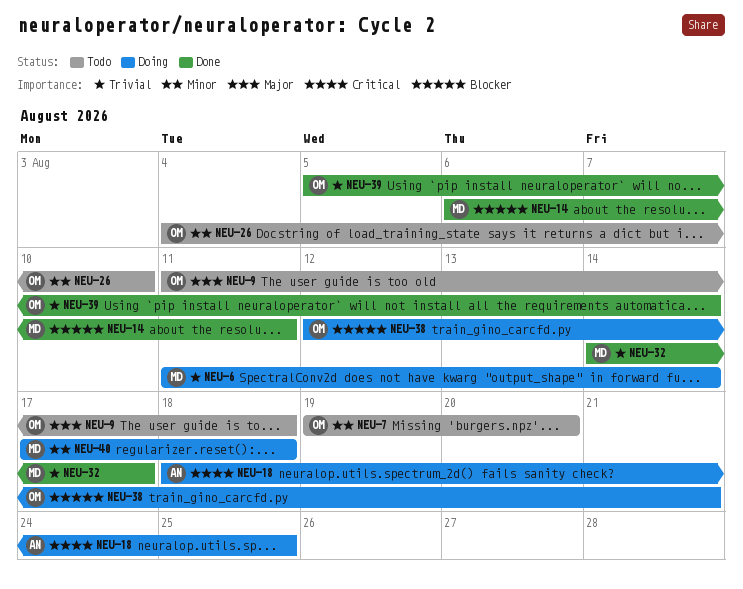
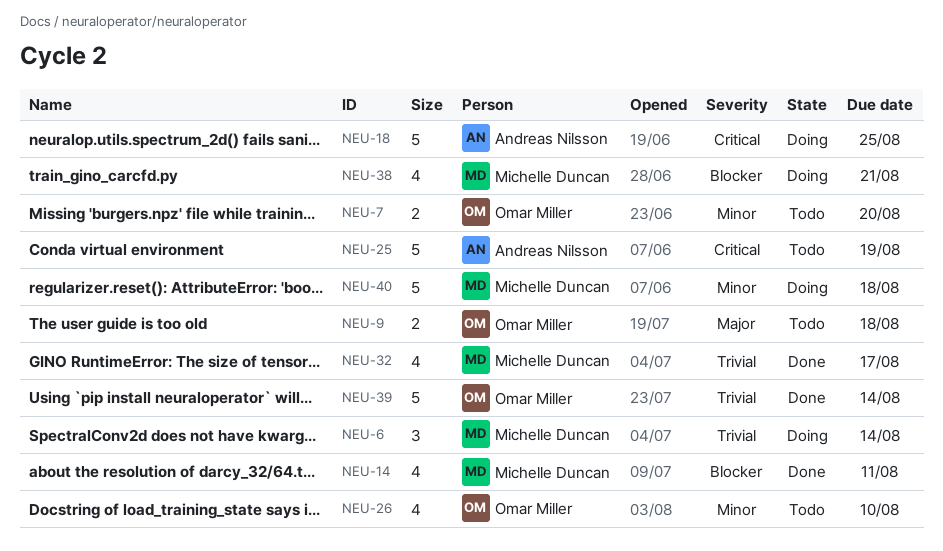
NEU-25: none -> present
NEU-38, owner: Omar Miller -> Michelle Duncan

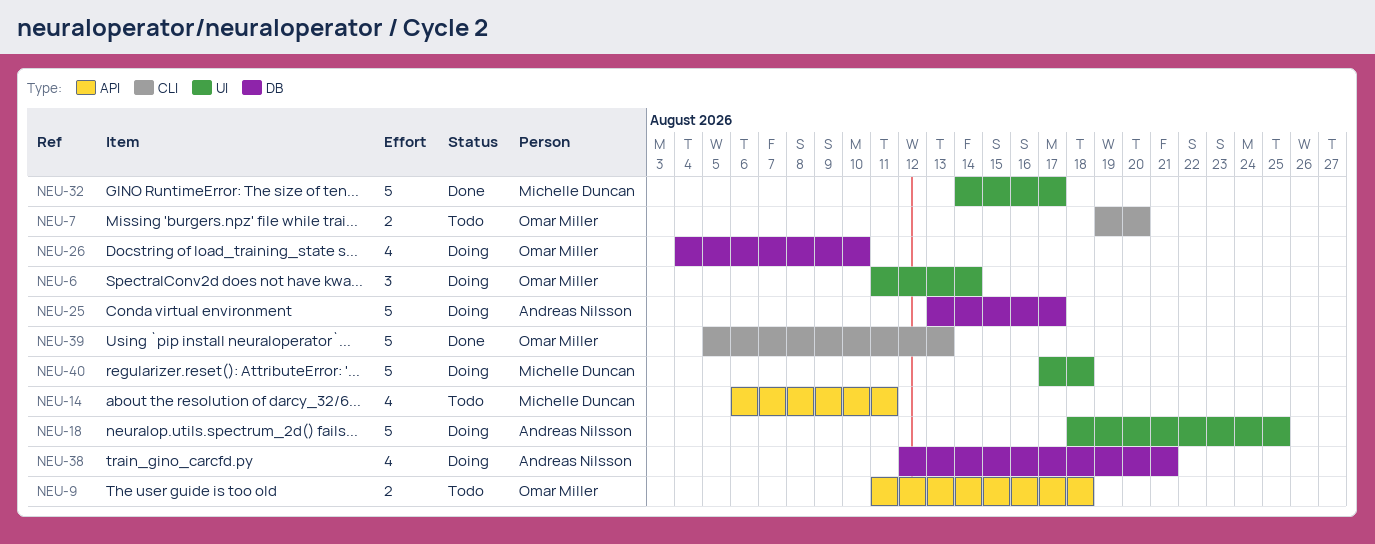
NEU-6, owner: Michelle Duncan -> Omar Miller
NEU-14, status: Done -> Todo
NEU-25, status: Todo -> Doing
NEU-25, due: Aug 19 -> Aug 17
NEU-26, status: Todo -> Doing
NEU-32, estimate: 4 -> 5
NEU-38, owner: Michelle Duncan -> Andreas Nilsson
NEU-39, due: Aug 14 -> Aug 13

